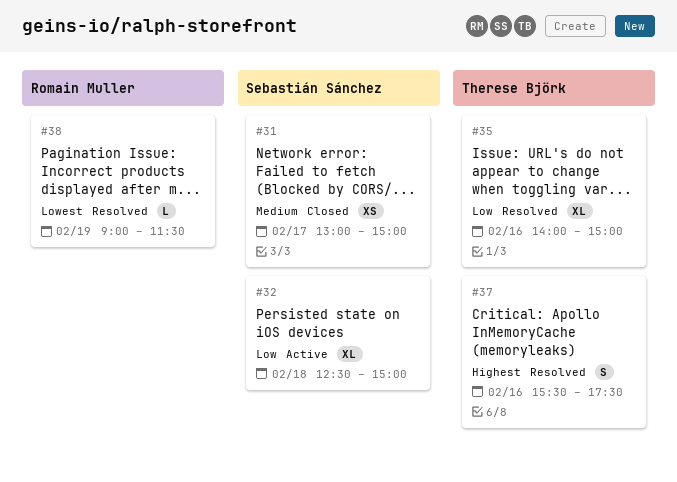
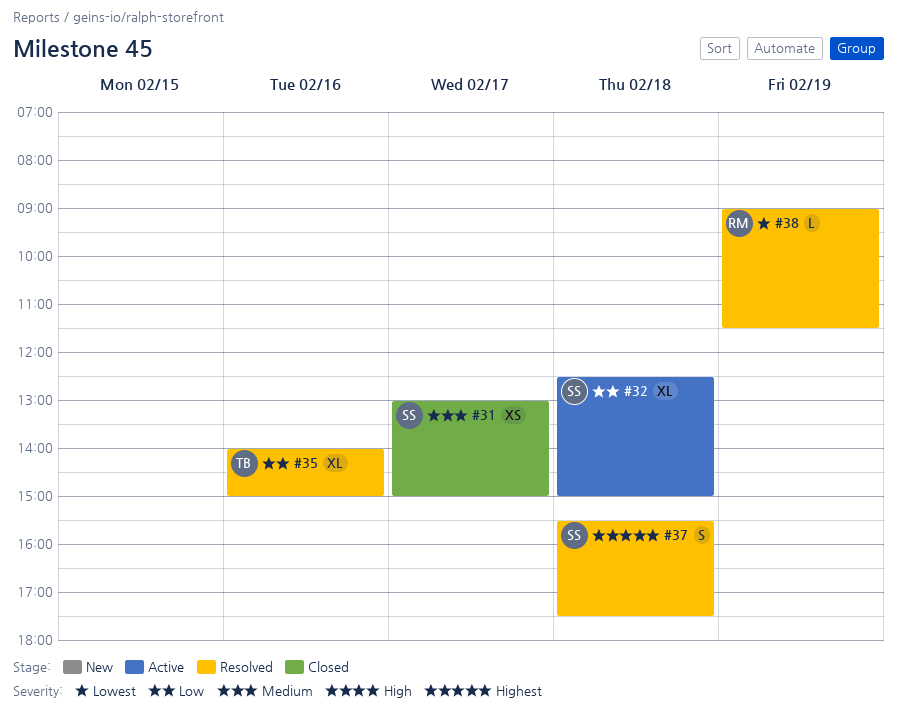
#37, owner: Therese Björk -> Sebastián Sánchez
#37, day: Feb 16 -> Feb 18

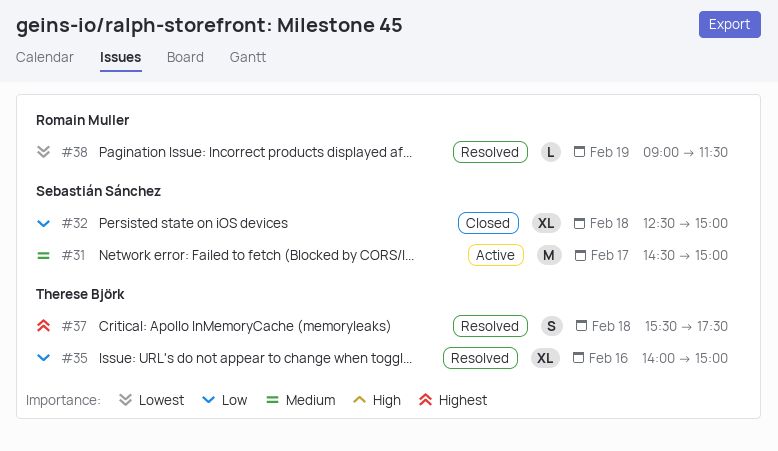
#31, status: Closed -> Active
#31, estimate: XS -> M
#31, begins: 13:00 -> 14:30
#32, status: Active -> Closed
#37, owner: Sebastián Sánchez -> Therese Björk

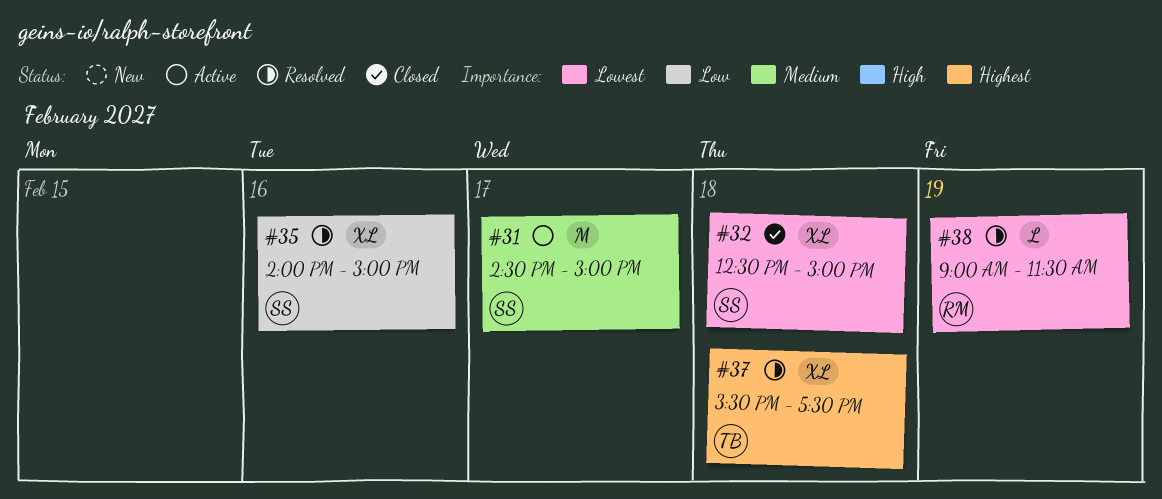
#32, priority: Low -> Lowest
#35, owner: Therese Björk -> Sebastián Sánchez
#37, estimate: S -> XL

